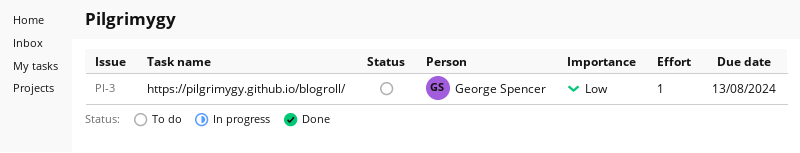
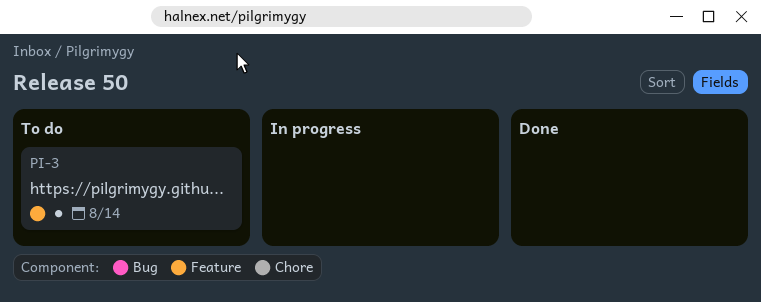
PI-3, due: Aug 13 -> Aug 14

